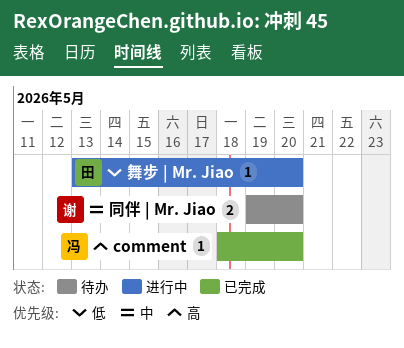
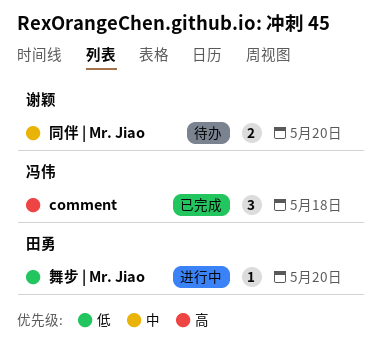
comment, estimate: 1 -> 3
comment, due: May 20 -> May 18

